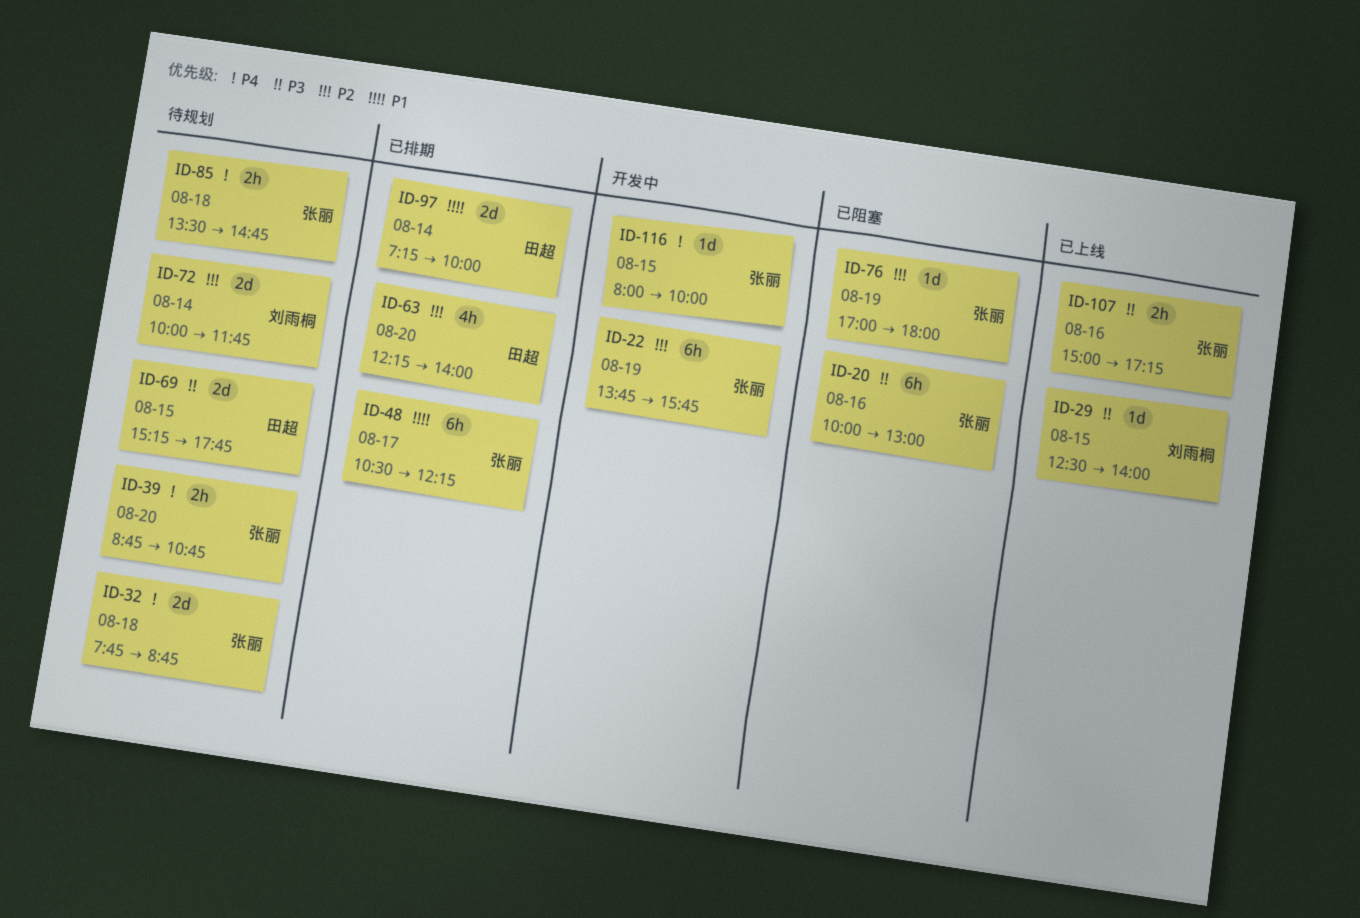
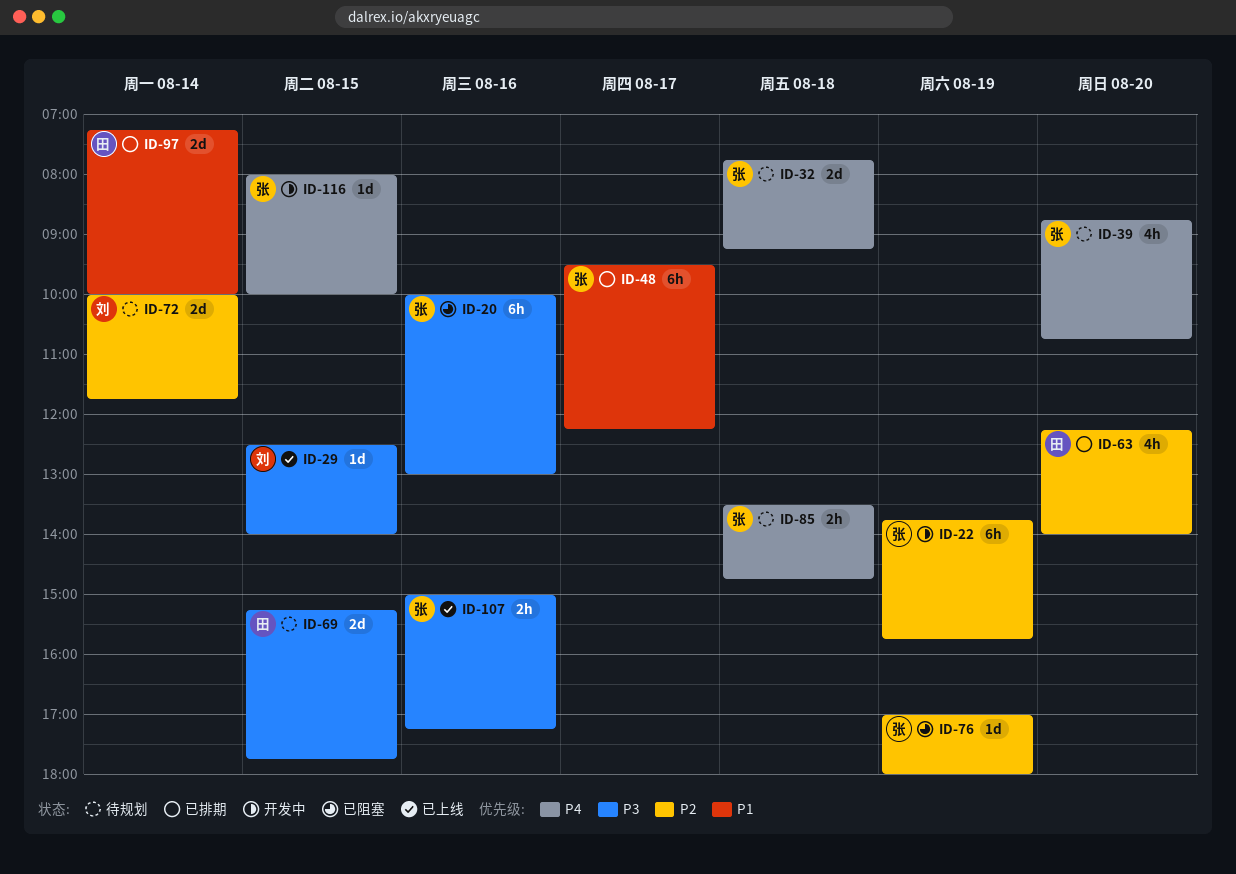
ID-32, ends: 08:45 -> 09:15
ID-39, estimate: 2h -> 4h
ID-48, begins: 10:30 -> 09:30

